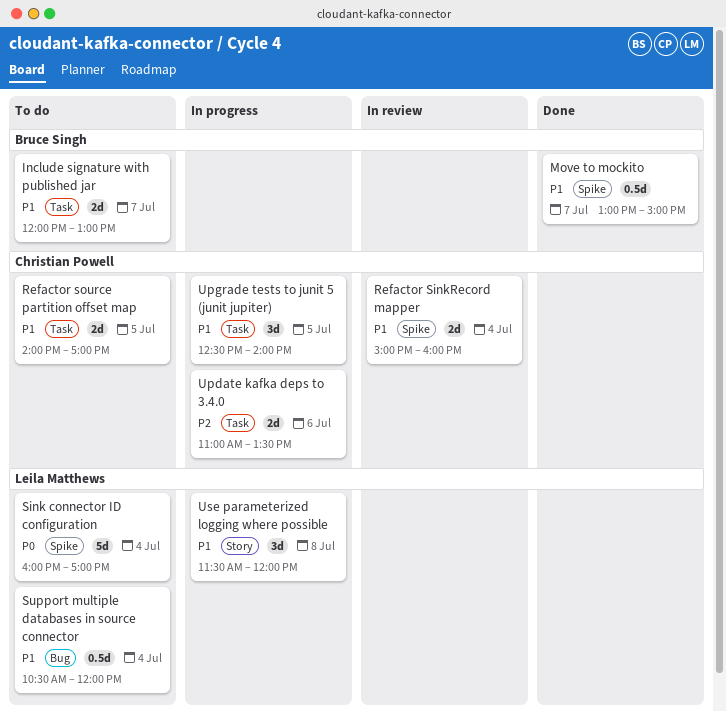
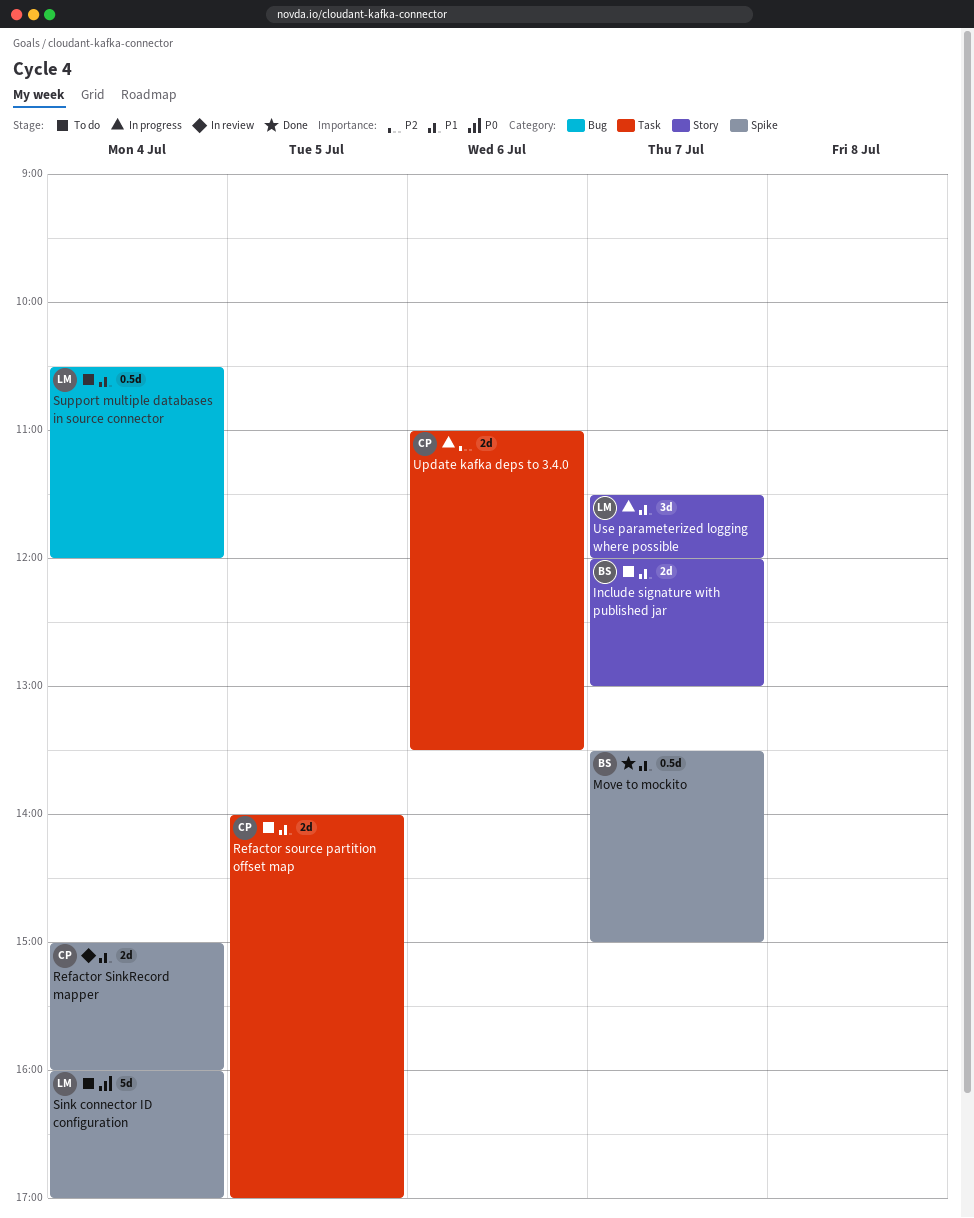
Include signature with published jar, label: Task -> Story
Move to mockito, begins: 13:00 -> 13:30
Upgrade tests to junit 5 (junit jupiter): present -> none
Use parameterized logging where possible, day: Jul 8 -> Jul 7

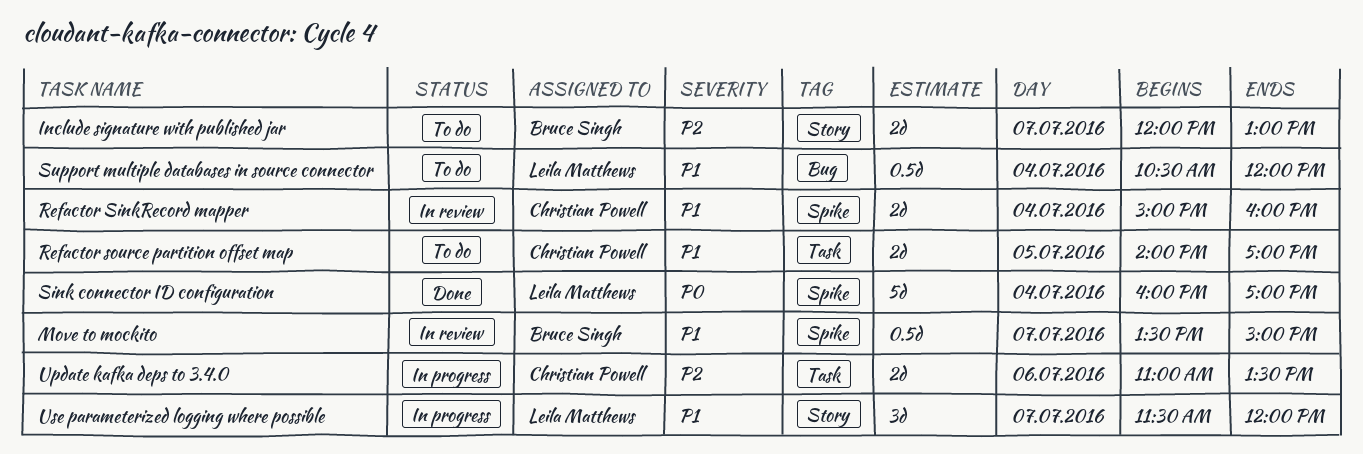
Include signature with published jar, priority: P1 -> P2
Move to mockito, status: Done -> In review
Sink connector ID configuration, status: To do -> Done

